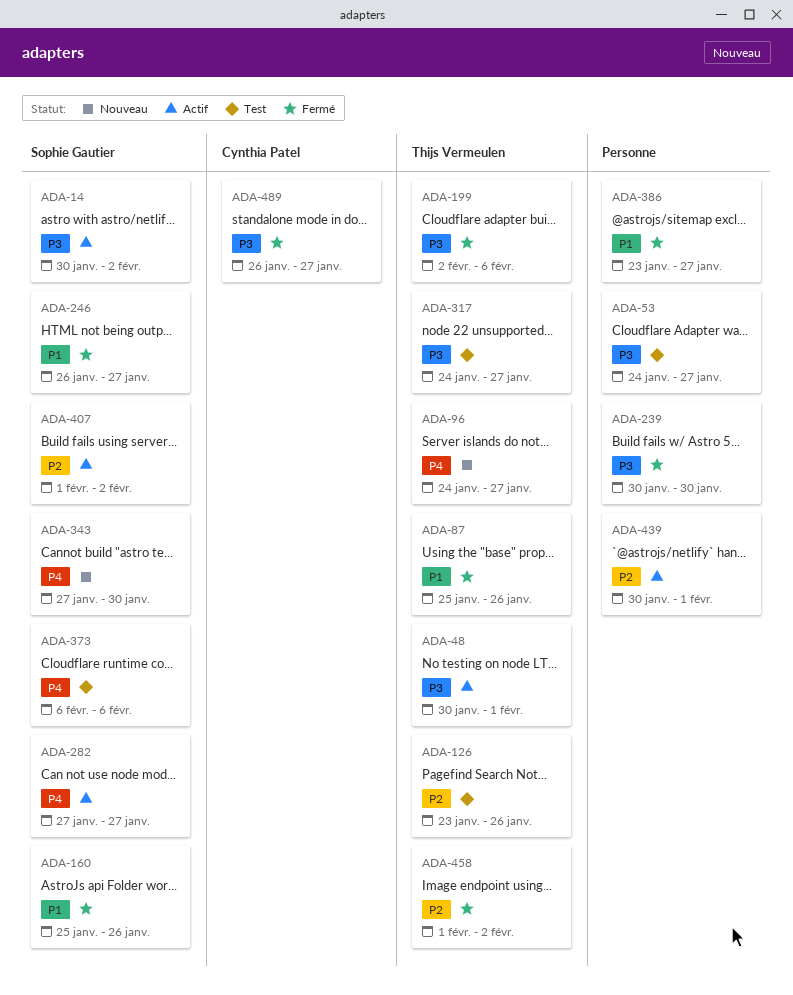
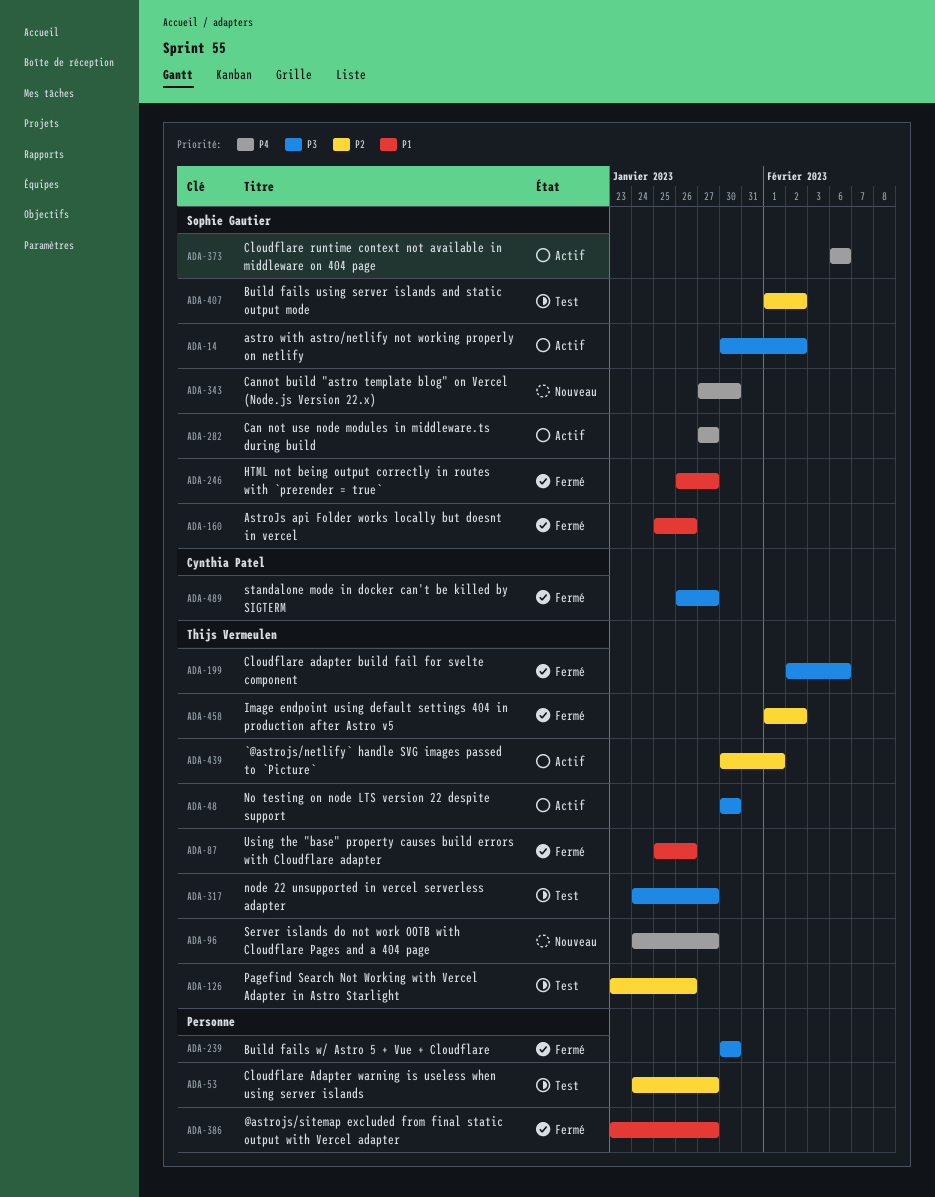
ADA-48, due: Feb 1 -> Jan 30
ADA-53, priority: P3 -> P2
ADA-373, status: Test -> Actif
ADA-407, status: Actif -> Test
ADA-439, owner: none -> Thijs Vermeulen

